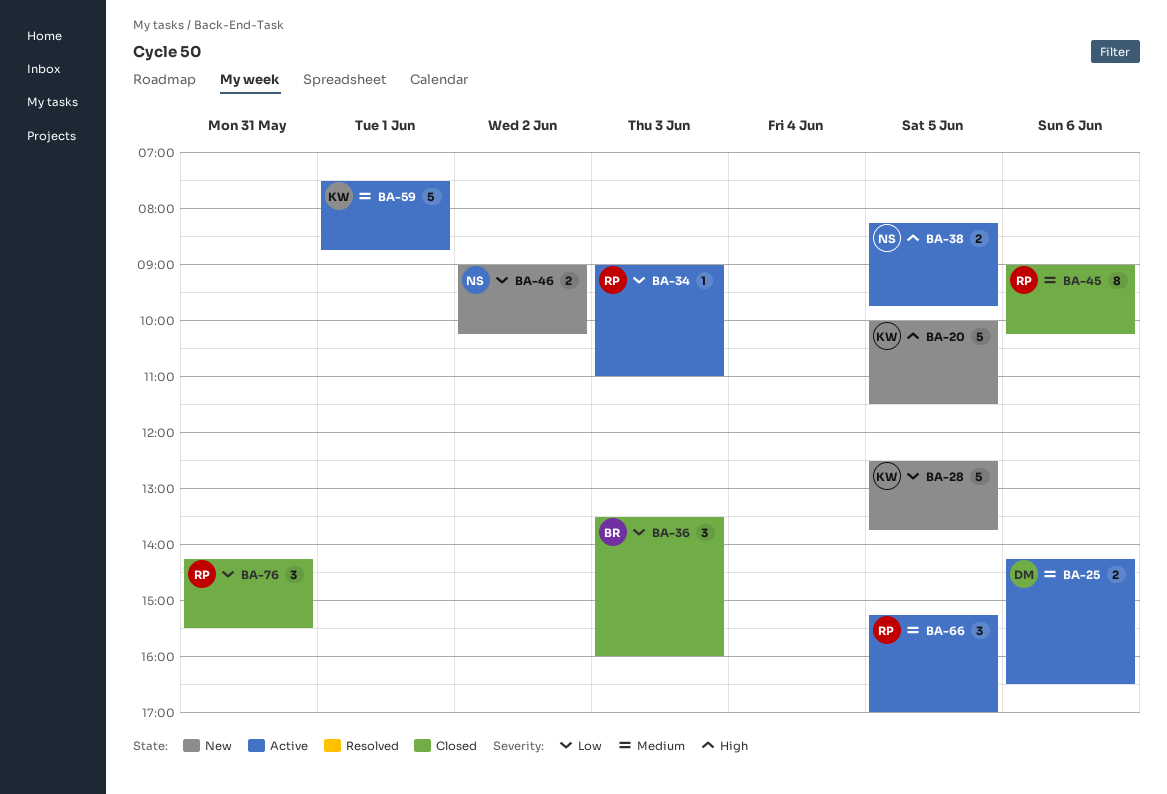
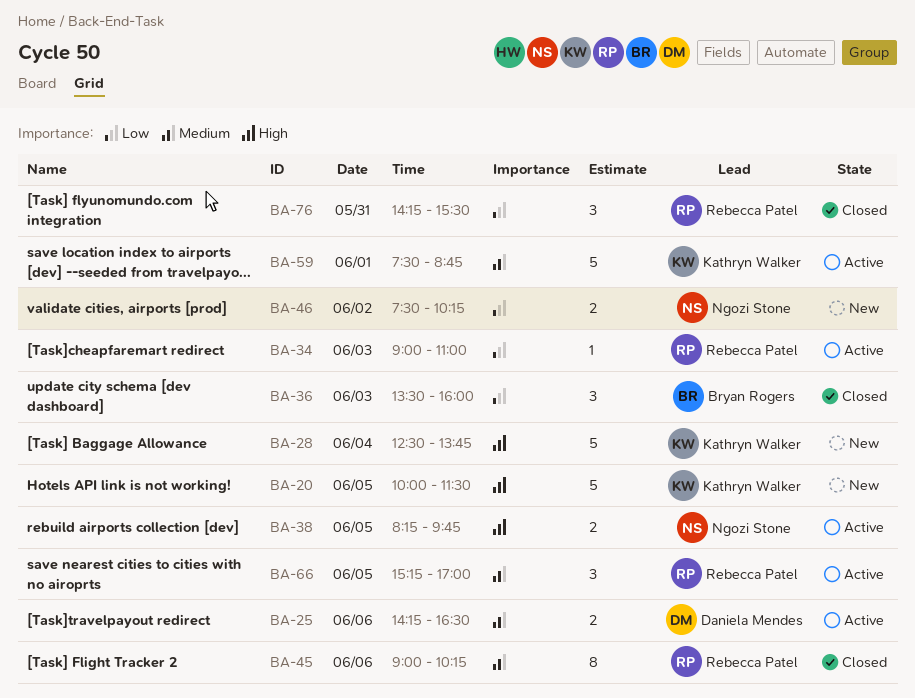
BA-28, priority: Low -> High
BA-28, day: Jun 5 -> Jun 4
BA-46, begins: 09:00 -> 07:30

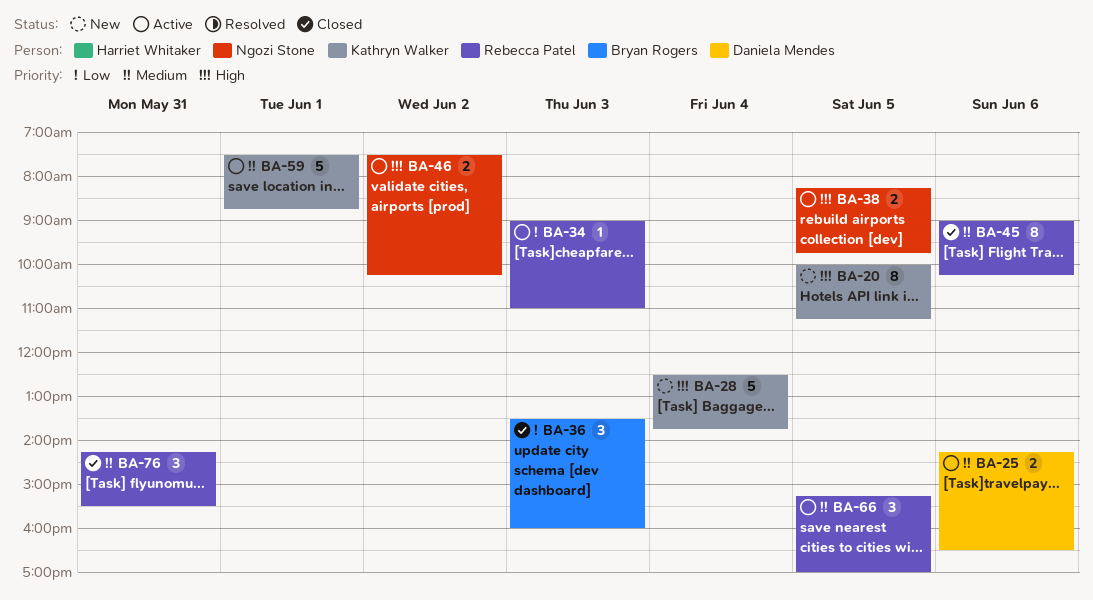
BA-20, estimate: 5 -> 8
BA-20, ends: 11:30 -> 11:15
BA-46, status: New -> Active
BA-46, priority: Low -> High
BA-76, priority: Low -> Medium

